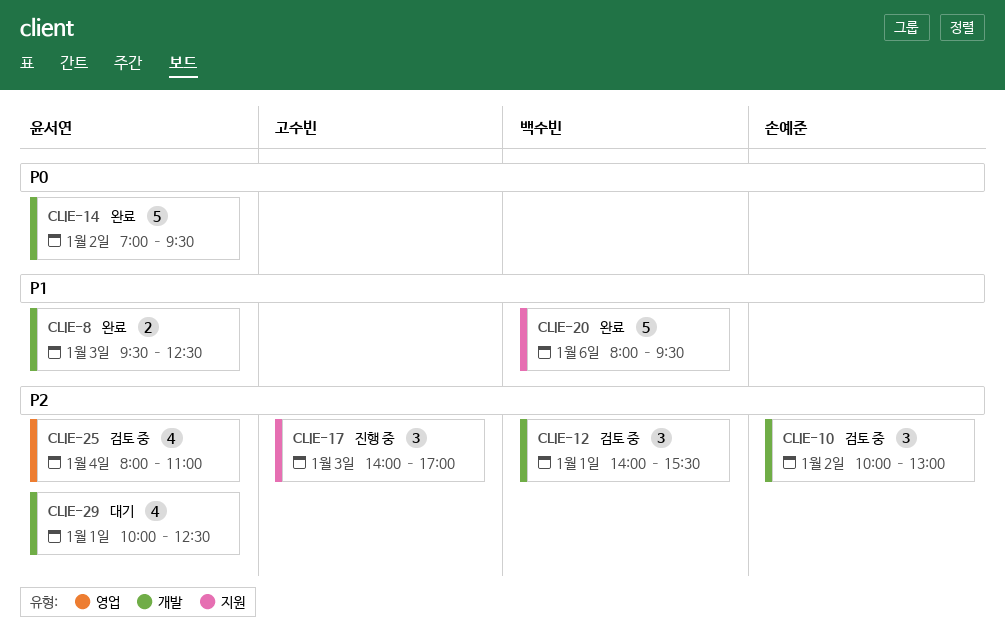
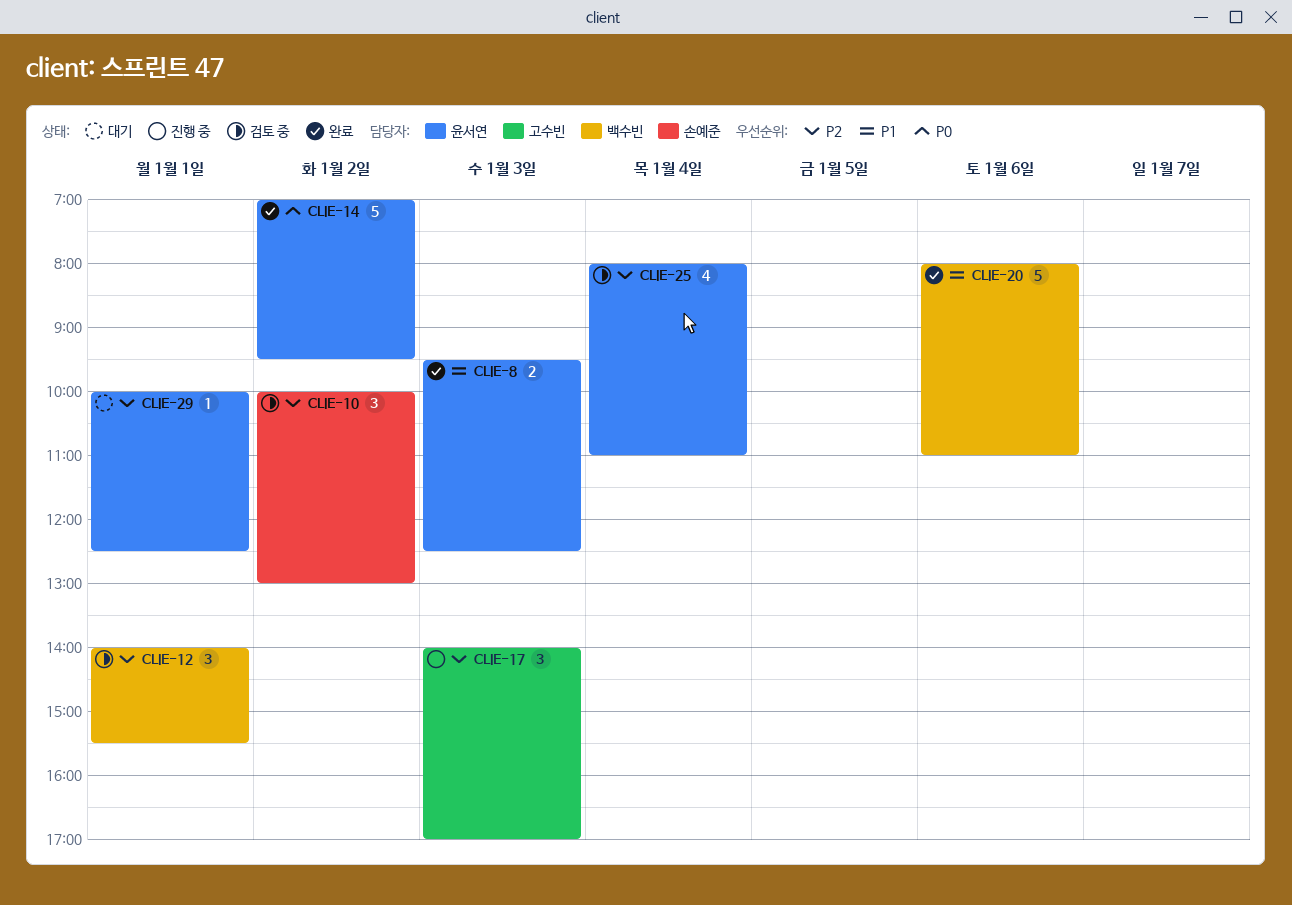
CLIE-20, ends: 09:30 -> 11:00
CLIE-29, estimate: 4 -> 1

